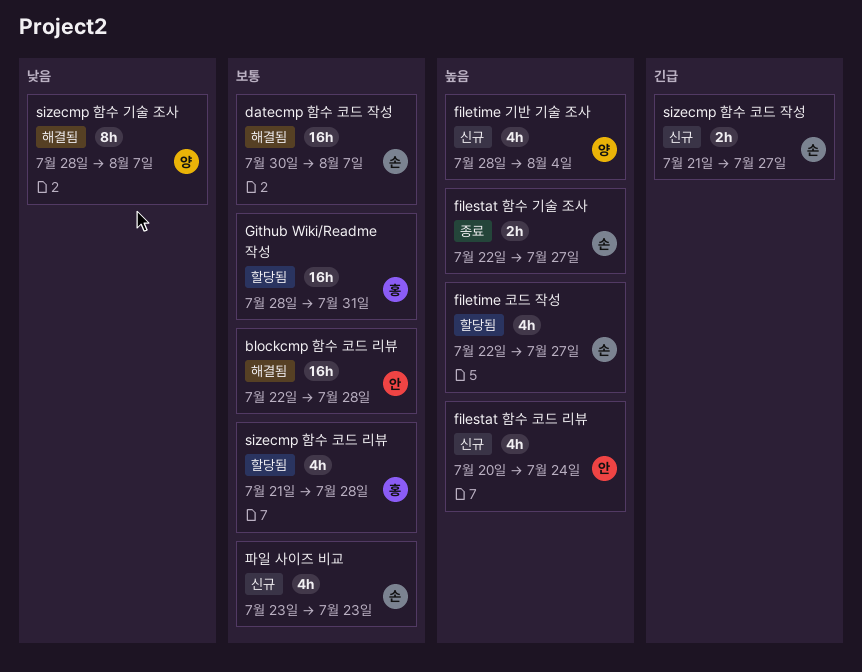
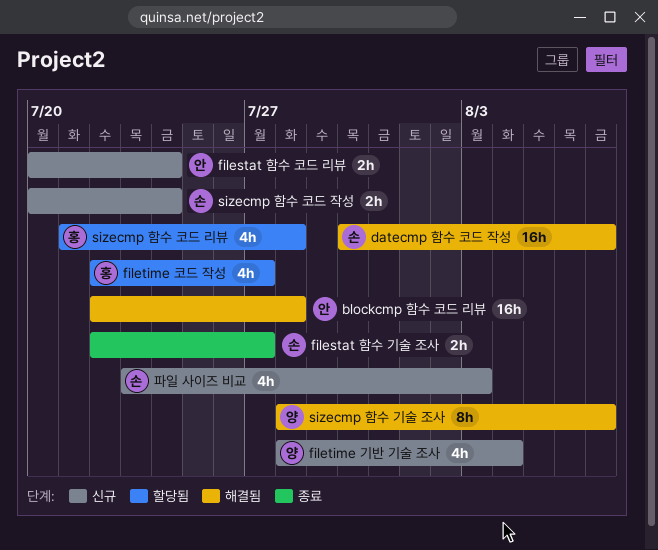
filestat 함수 코드 리뷰, estimate: 4h -> 2h
filetime 코드 작성, owner: 손 -> 홍
Github Wiki/Readme 작성: present -> none
sizecmp 함수 코드 작성, start: Jul 21 -> Jul 20
sizecmp 함수 코드 작성, due: Jul 27 -> Jul 24
파일 사이즈 비교, due: Jul 23 -> Aug 3

